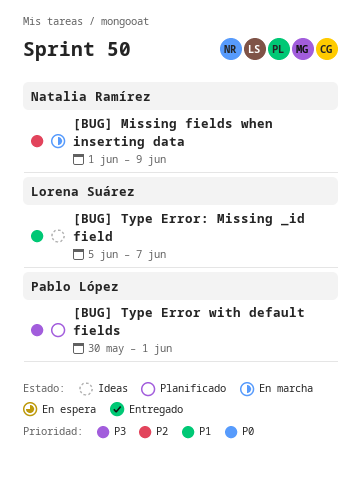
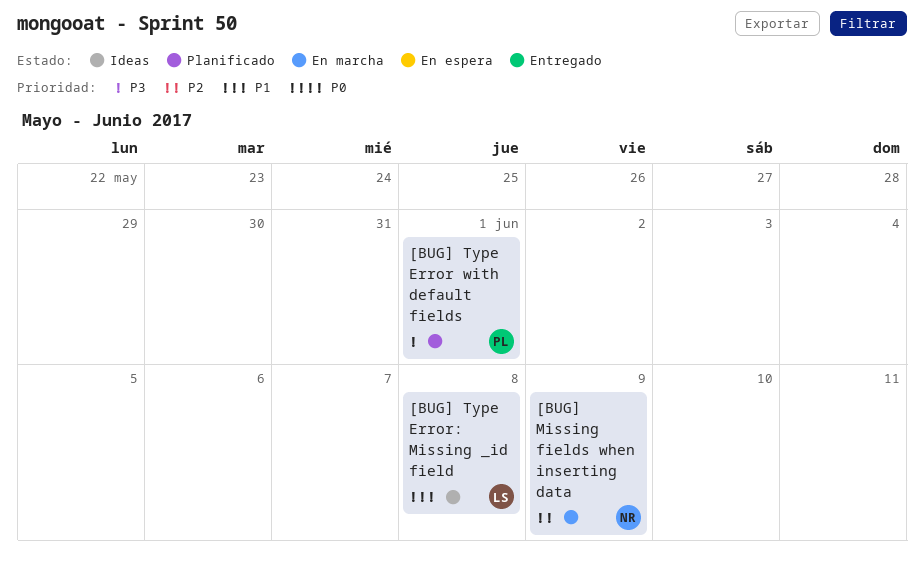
[BUG] Type Error: Missing _id field, due: Jun 7 -> Jun 8

